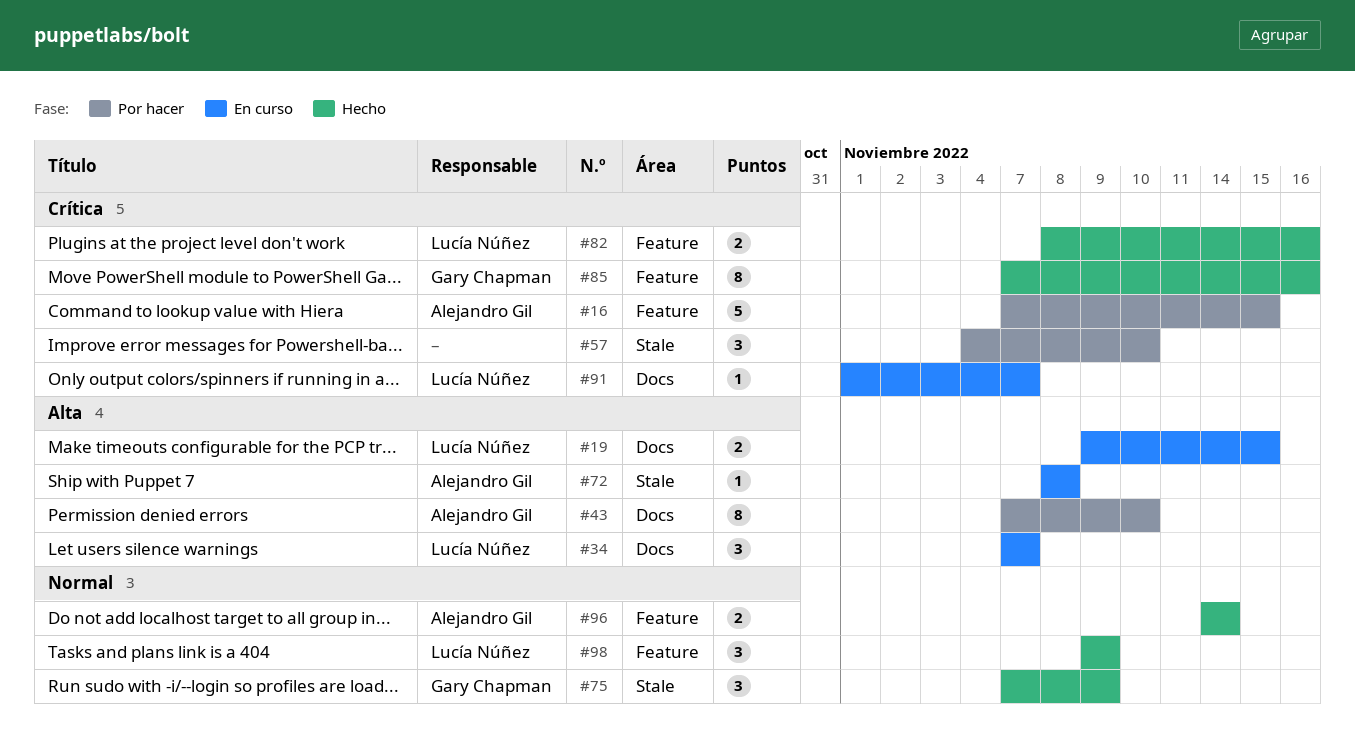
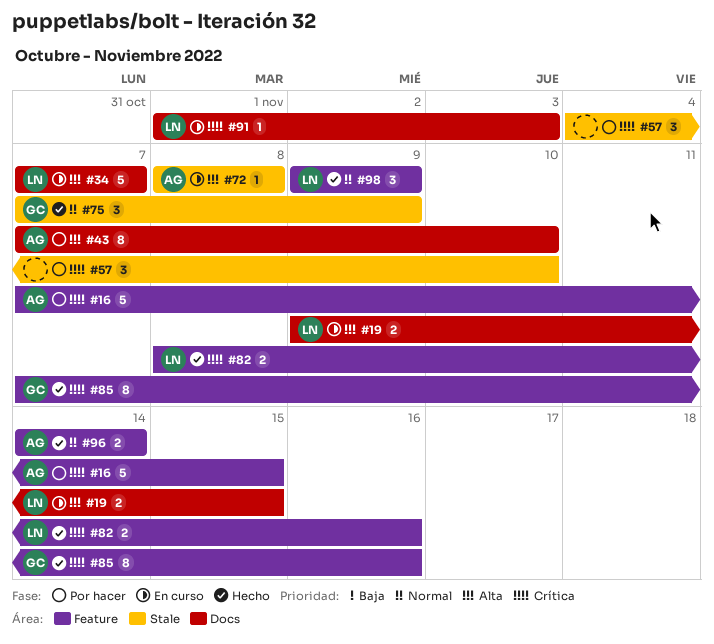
#34, estimate: 3 -> 5
#91, due: Nov 7 -> Nov 3

